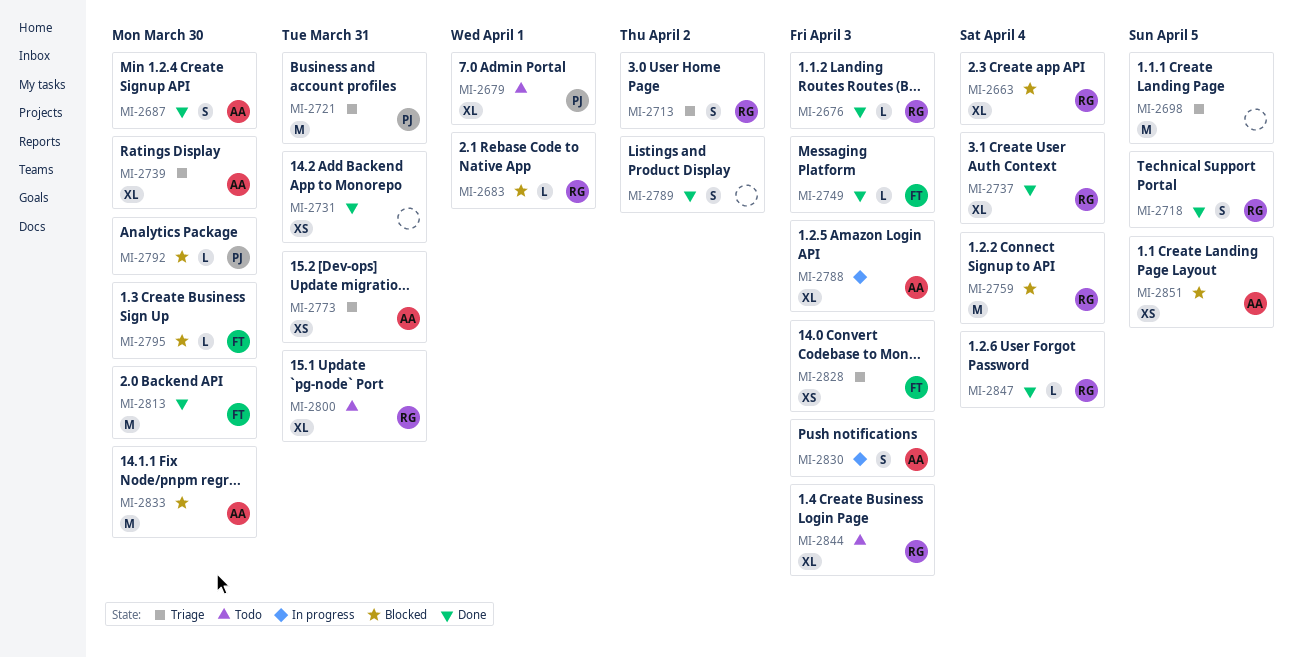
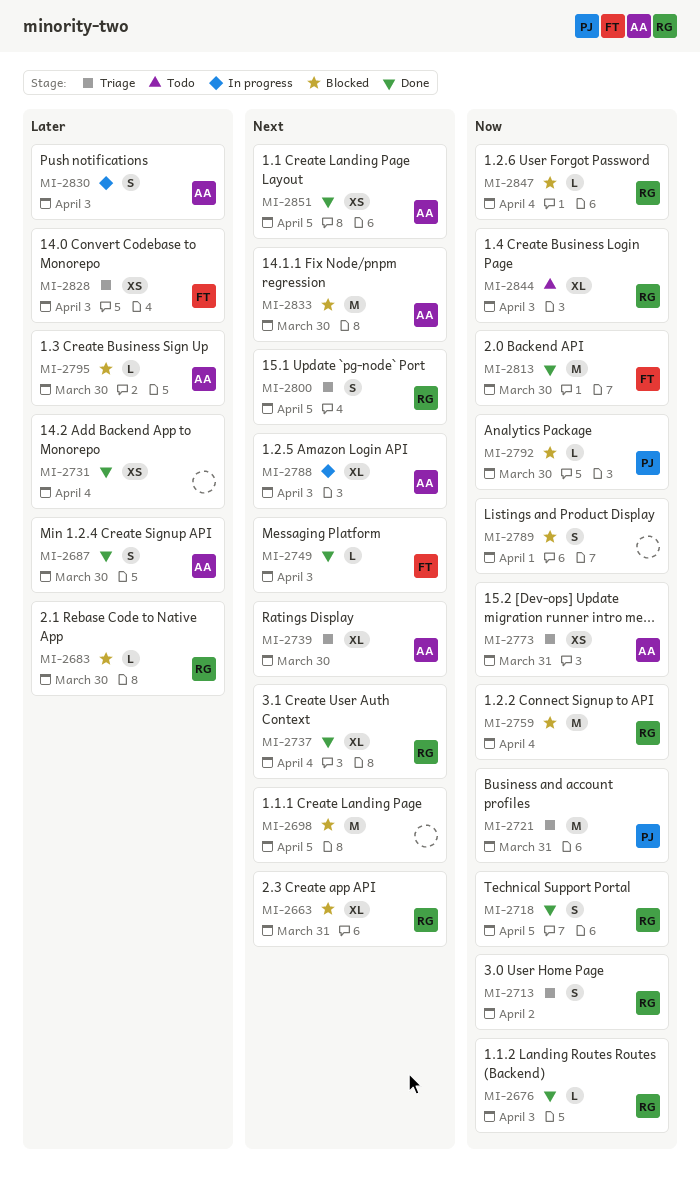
MI-2663, due: Apr 4 -> Mar 31
MI-2679: present -> none
MI-2683, due: Apr 1 -> Mar 30
MI-2698, status: Triage -> Blocked
MI-2731, due: Mar 31 -> Apr 4
MI-2789, status: Done -> Blocked
MI-2789, due: Apr 2 -> Apr 1
MI-2795, owner: FT -> AA
MI-2800, status: Todo -> Triage
MI-2800, estimate: XL -> S
MI-2800, due: Mar 31 -> Apr 5
MI-2847, status: Done -> Blocked
MI-2851, status: Blocked -> Done

